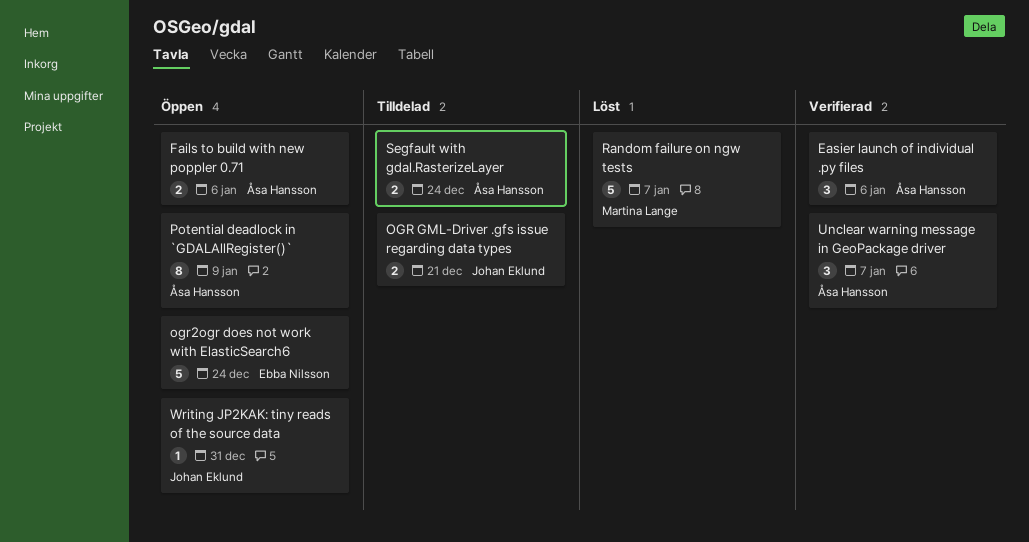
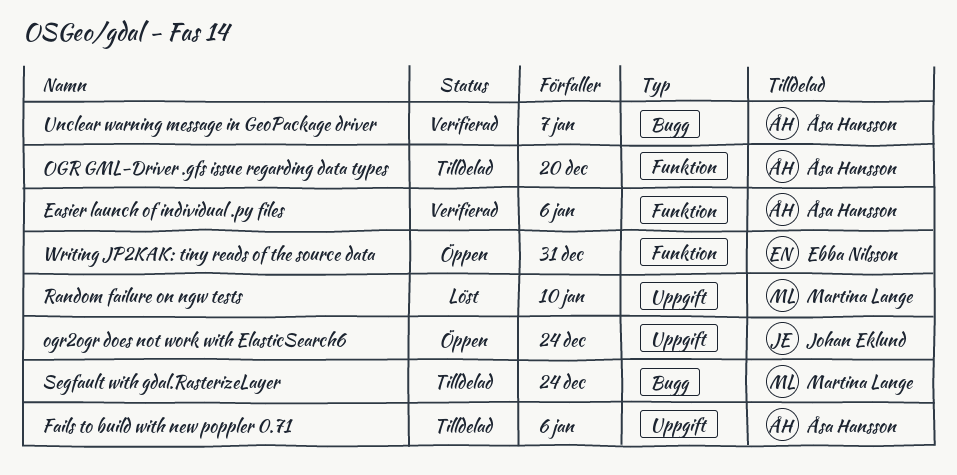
Fails to build with new poppler 0.71, status: Öppen -> Tilldelad
OGR GML-Driver .gfs issue regarding data types, owner: Johan Eklund -> Åsa Hansson
OGR GML-Driver .gfs issue regarding data types, due: Dec 21 -> Dec 20
ogr2ogr does not work with ElasticSearch6, owner: Ebba Nilsson -> Johan Eklund
Potential deadlock in `GDALAllRegister()`: present -> none
Random failure on ngw tests, due: Jan 7 -> Jan 10
Segfault with gdal.RasterizeLayer, owner: Åsa Hansson -> Martina Lange
Writing JP2KAK: tiny reads of the source data, owner: Johan Eklund -> Ebba Nilsson

